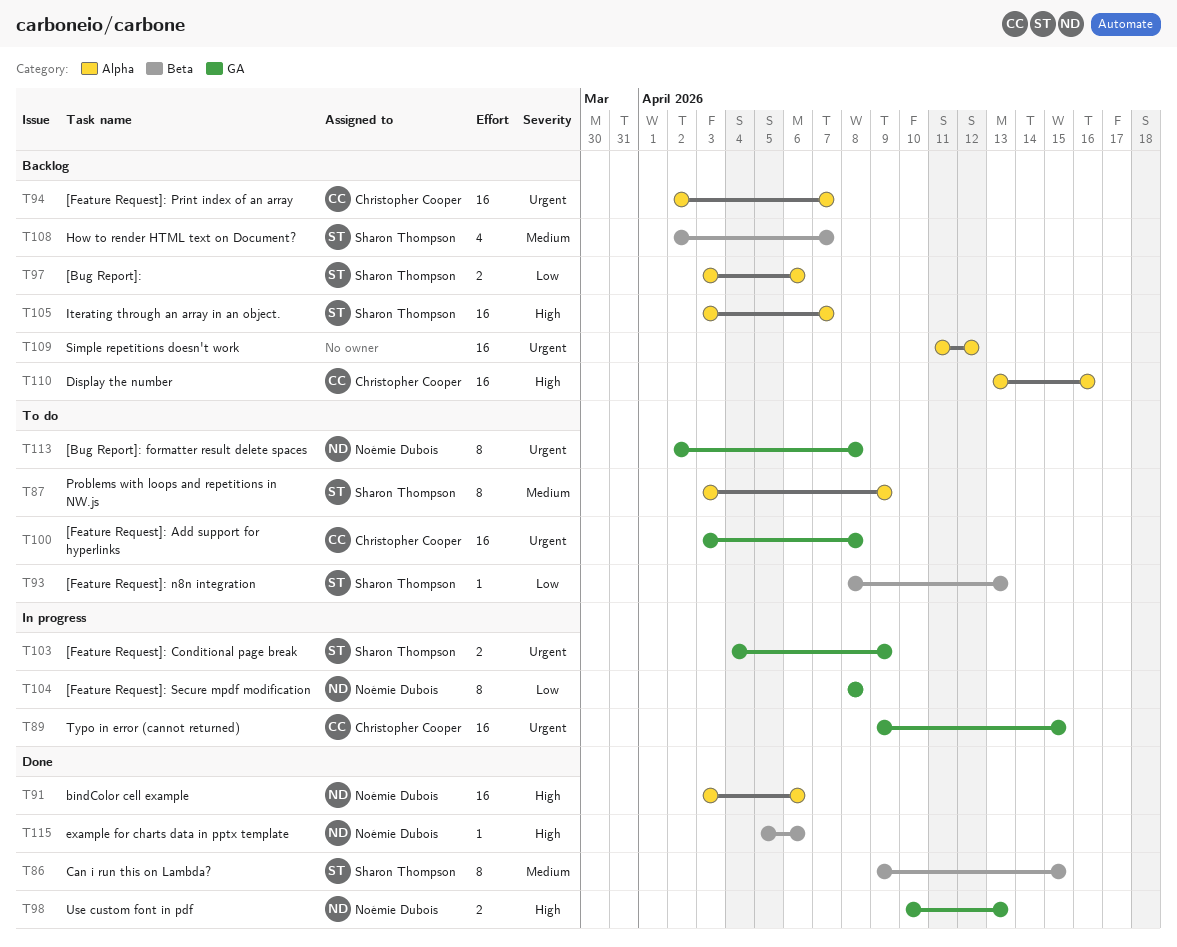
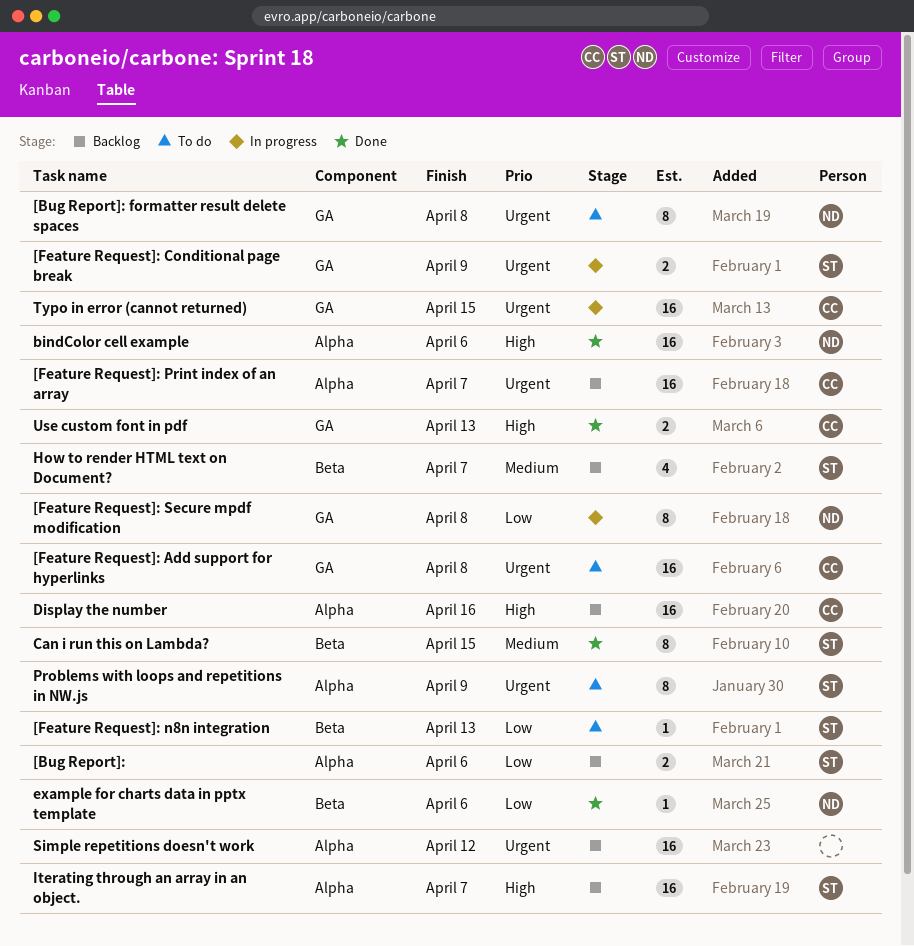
example for charts data in pptx template, priority: High -> Low
Problems with loops and repetitions in NW.js, priority: Medium -> Urgent
Use custom font in pdf, owner: Noémie Dubois -> Christopher Cooper

